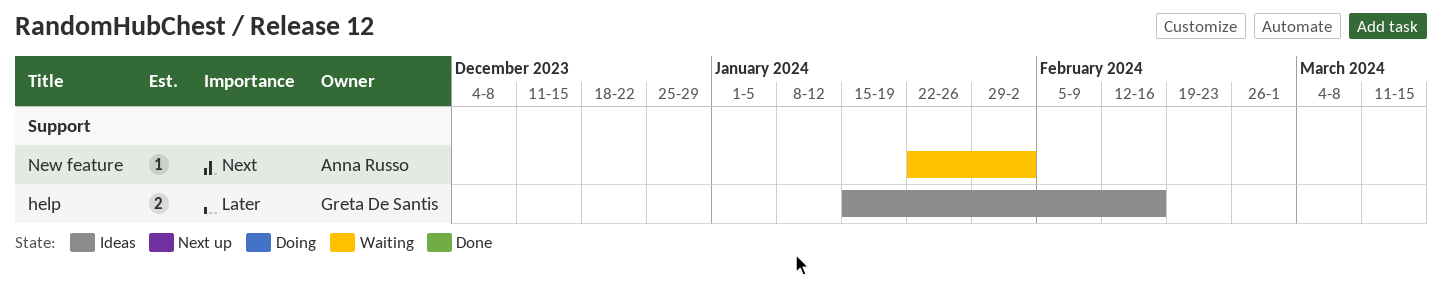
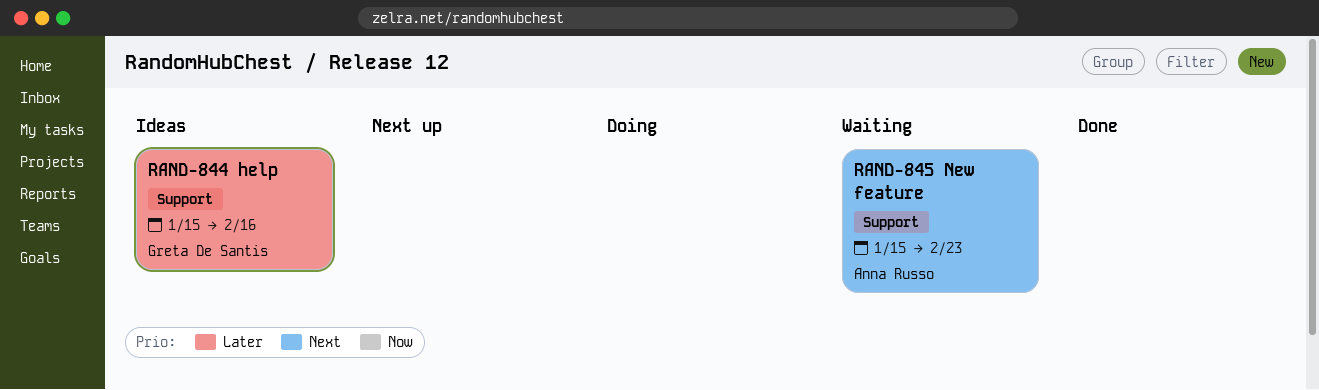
New feature, start: Jan 22 -> Jan 15
New feature, due: Feb 2 -> Feb 23

